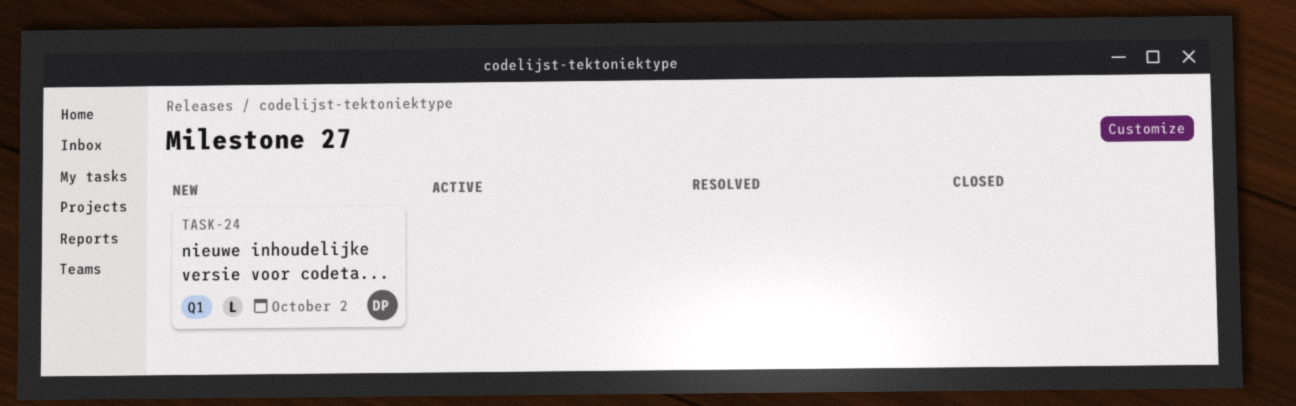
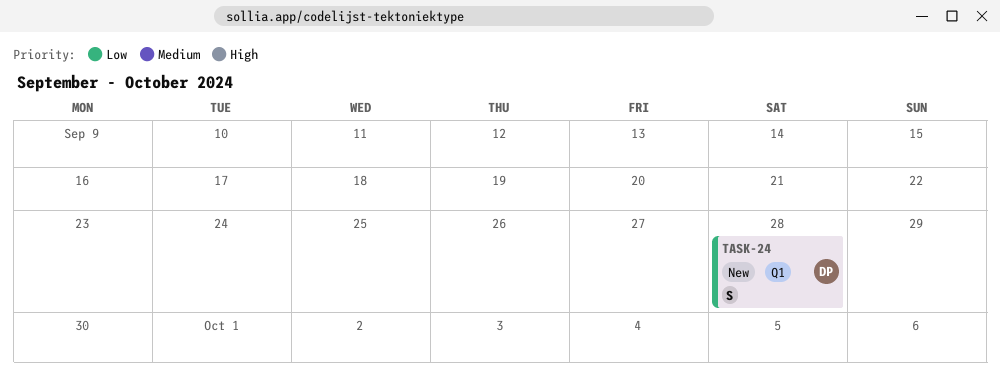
TASK-24, estimate: L -> S
TASK-24, due: Oct 2 -> Sep 28

